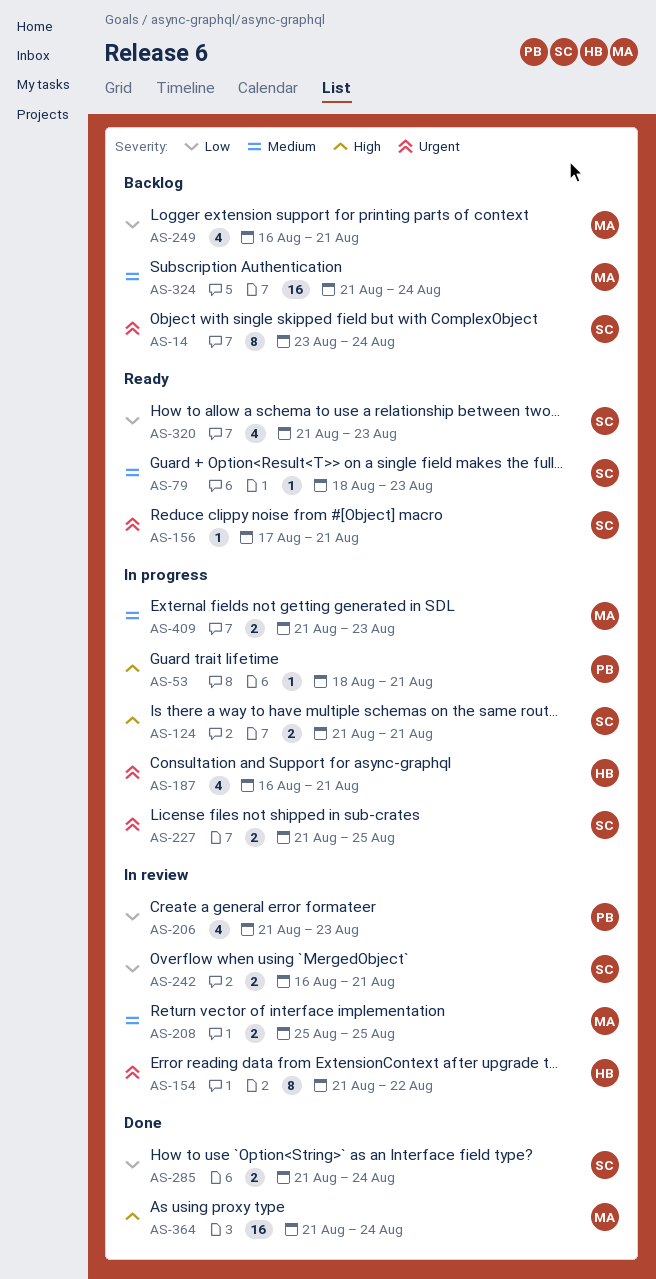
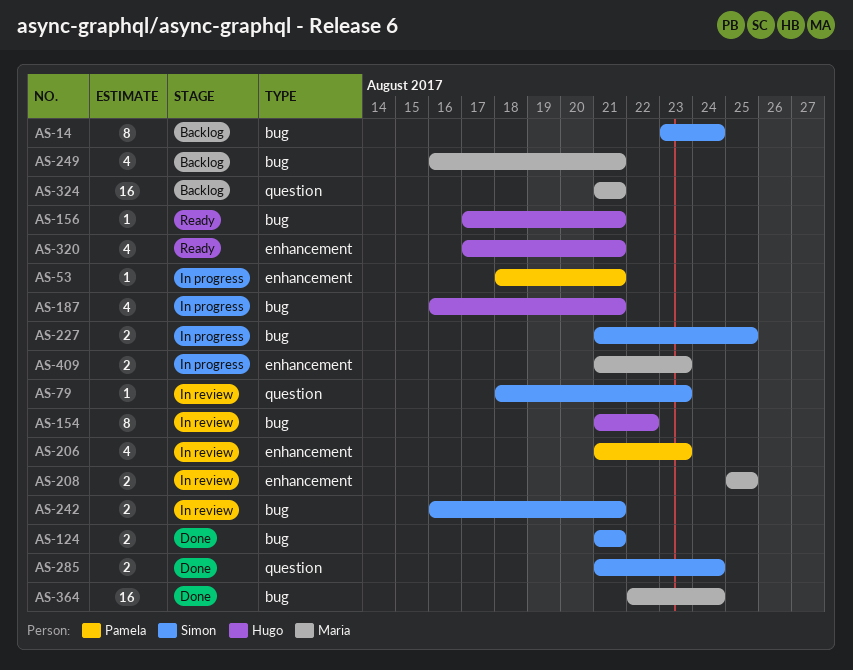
AS-79, status: Ready -> In review
AS-124, status: In progress -> Done
AS-156, owner: Simon -> Hugo
AS-320, owner: Simon -> Hugo
AS-320, start: Aug 21 -> Aug 17
AS-320, due: Aug 23 -> Aug 21
AS-324, due: Aug 24 -> Aug 21
AS-364, start: Aug 21 -> Aug 22

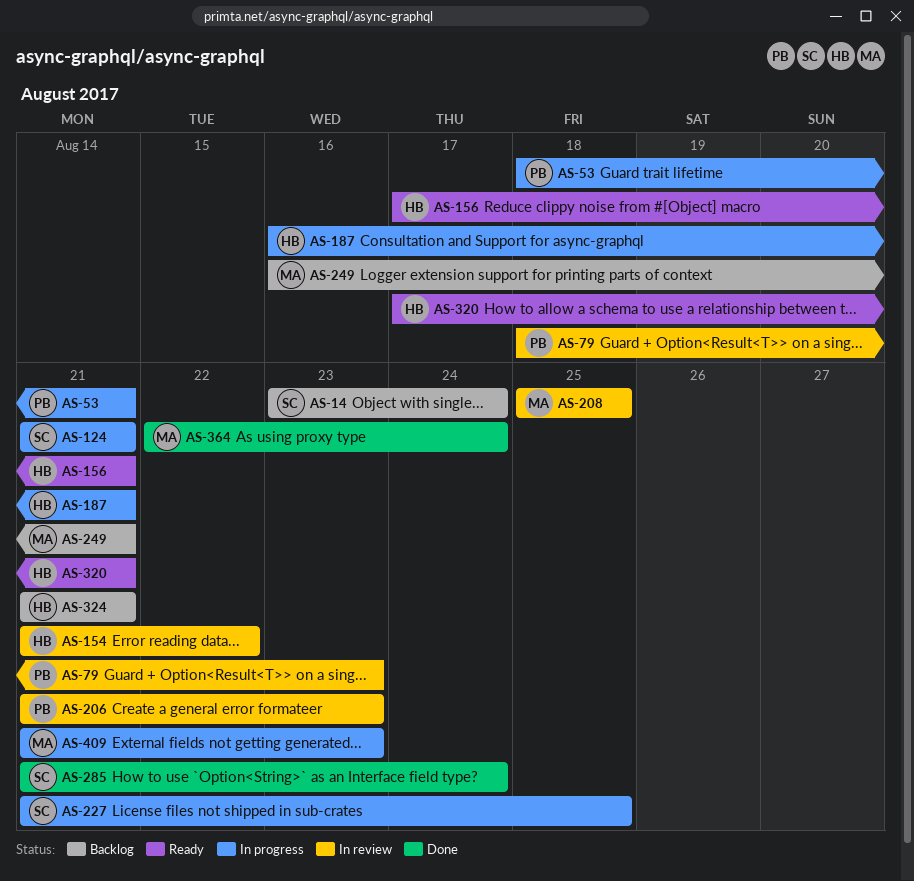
AS-79, owner: Simon -> Pamela
AS-124, status: Done -> In progress
AS-242: present -> none
AS-324, owner: Maria -> Hugo

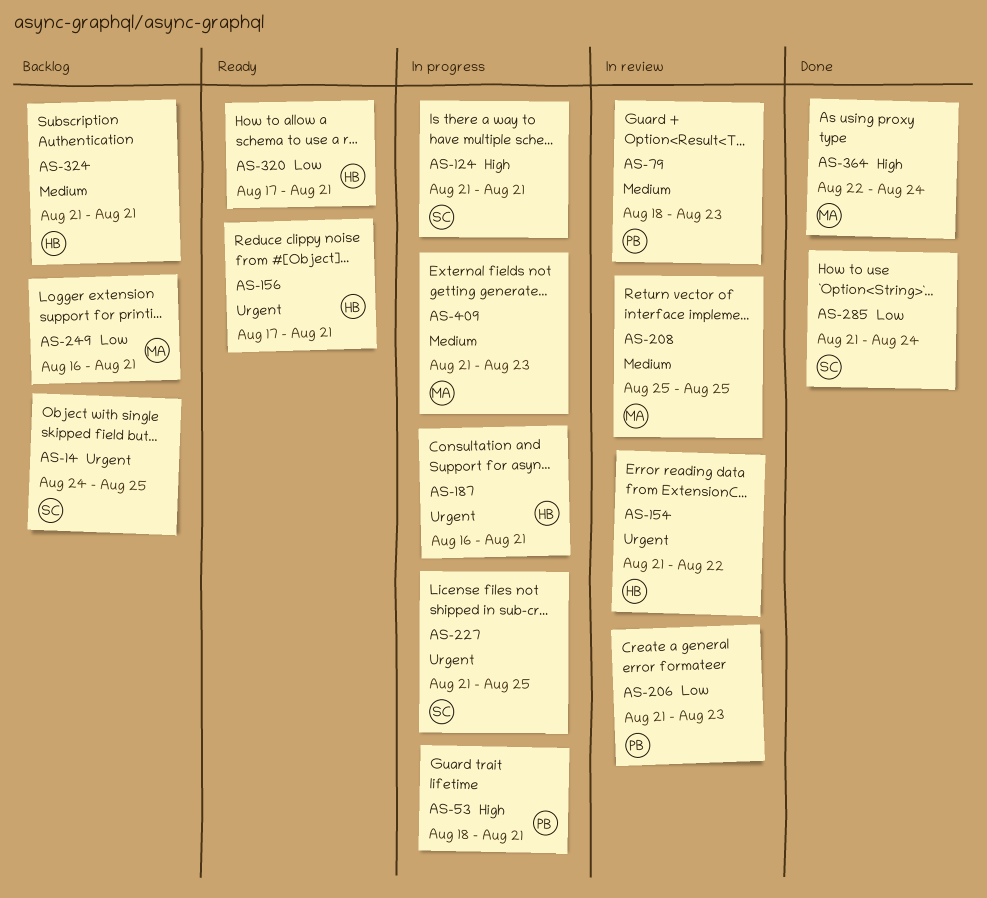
AS-14, start: Aug 23 -> Aug 24
AS-14, due: Aug 24 -> Aug 25

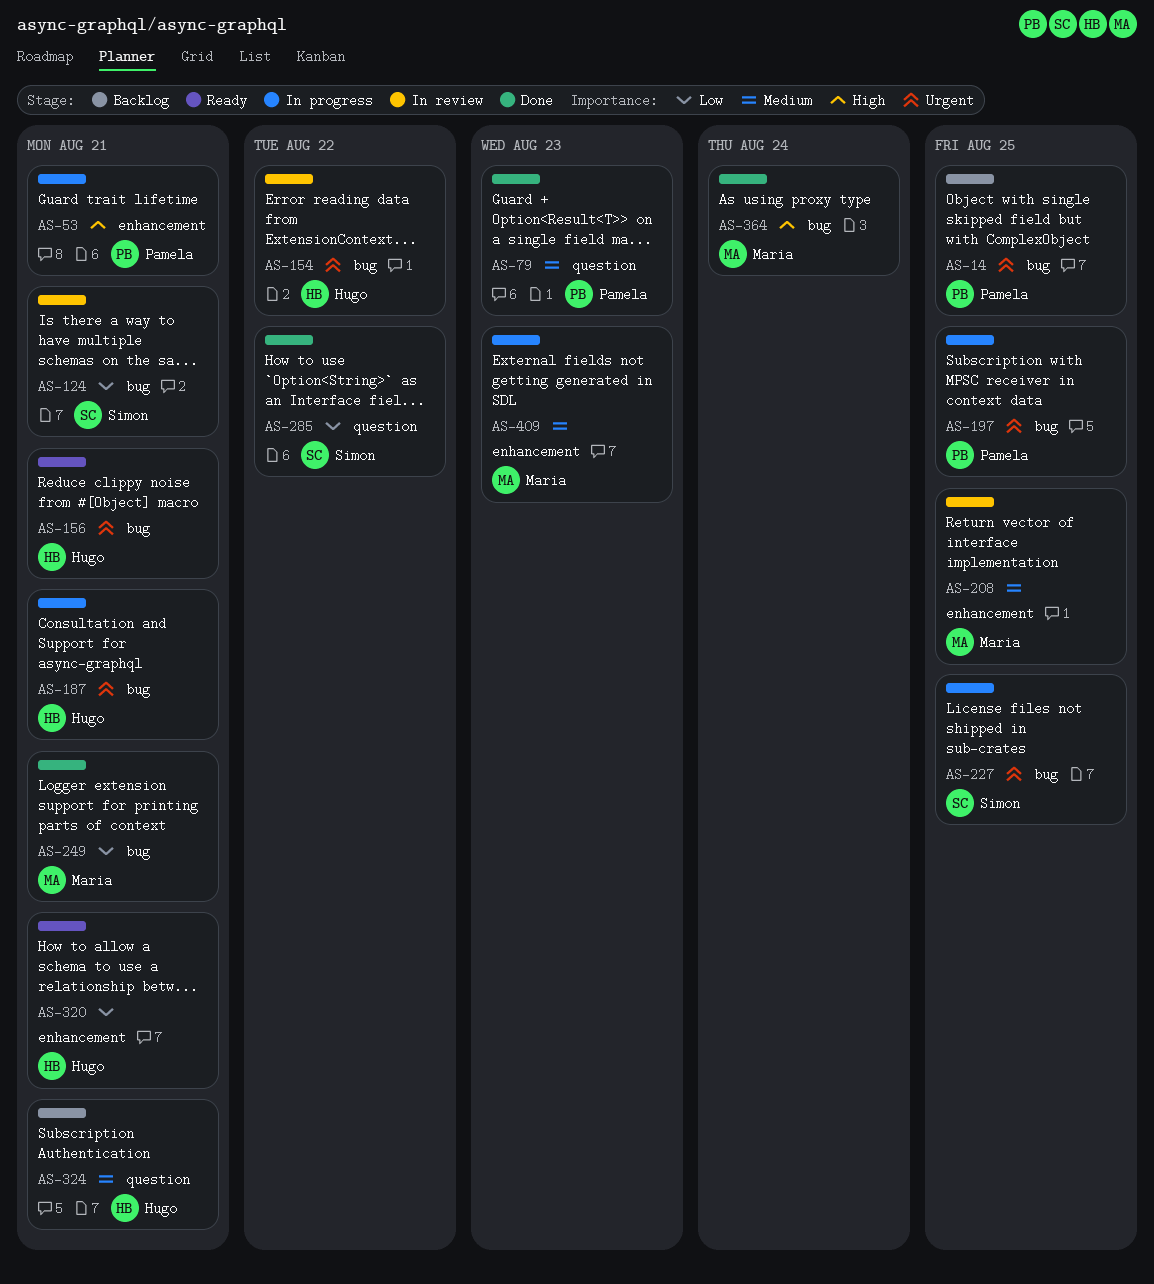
AS-14, owner: Simon -> Pamela
AS-79, status: In review -> Done
AS-124, status: In progress -> In review
AS-124, priority: High -> Low
AS-197: none -> present
AS-206: present -> none
AS-249, status: Backlog -> Done
AS-285, due: Aug 24 -> Aug 22

